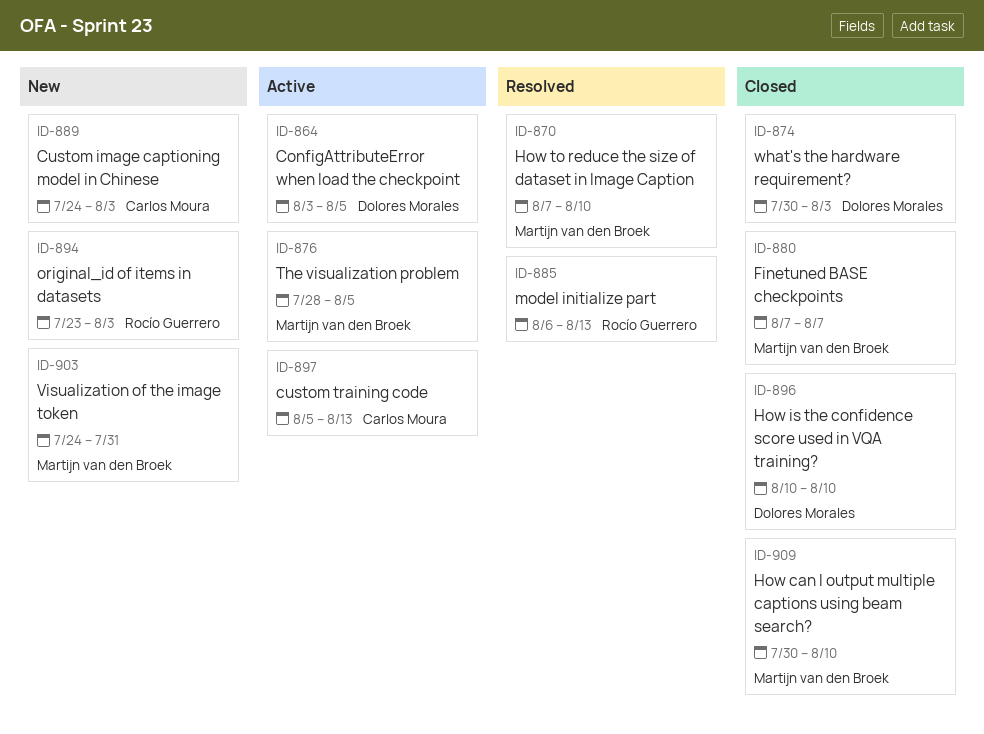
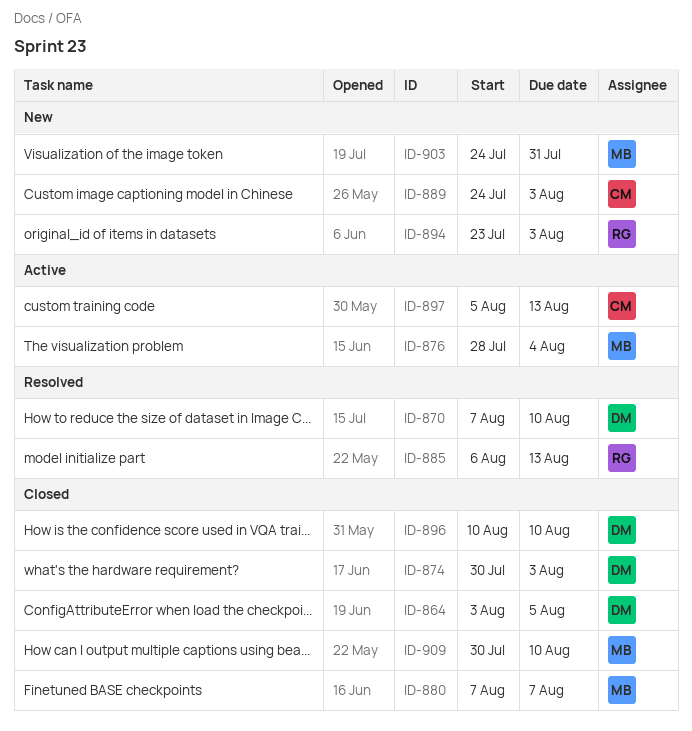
ID-864, status: Active -> Closed
ID-870, owner: Martijn van den Broek -> Dolores Morales
ID-876, due: Aug 5 -> Aug 4

